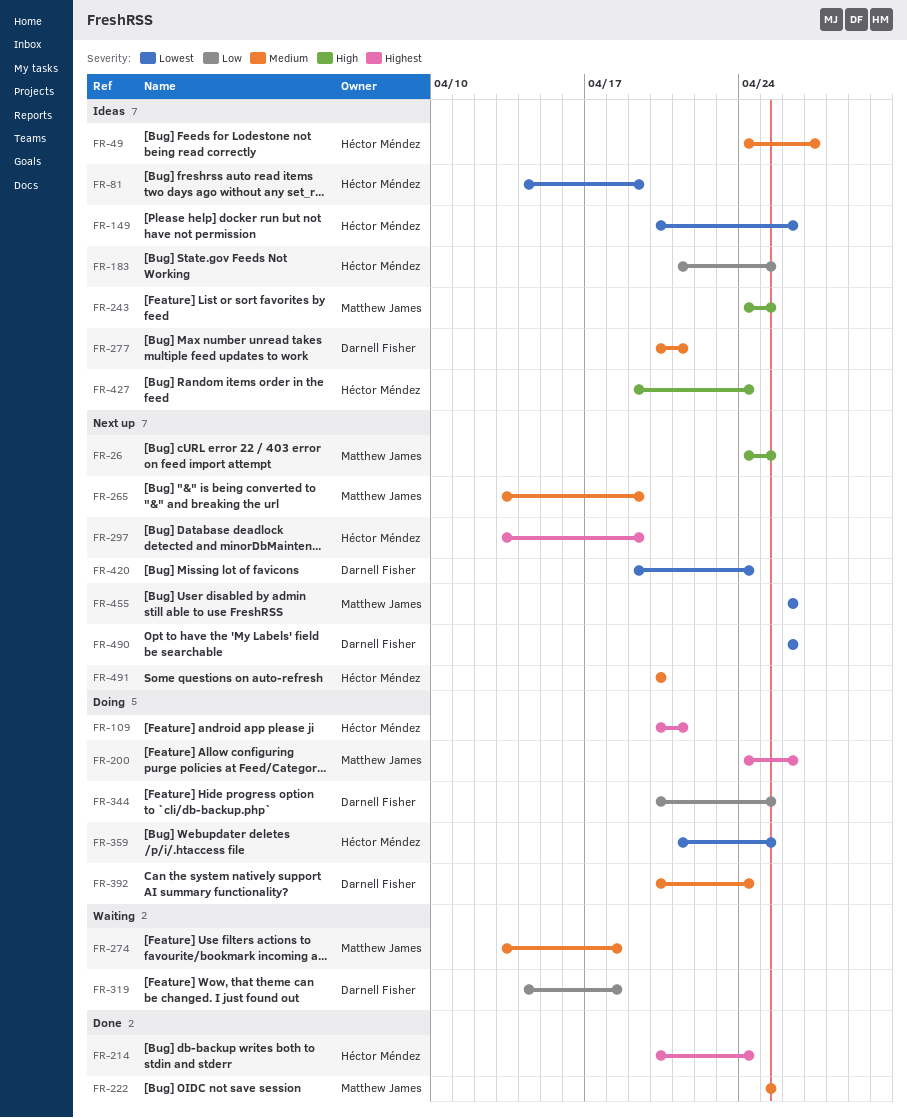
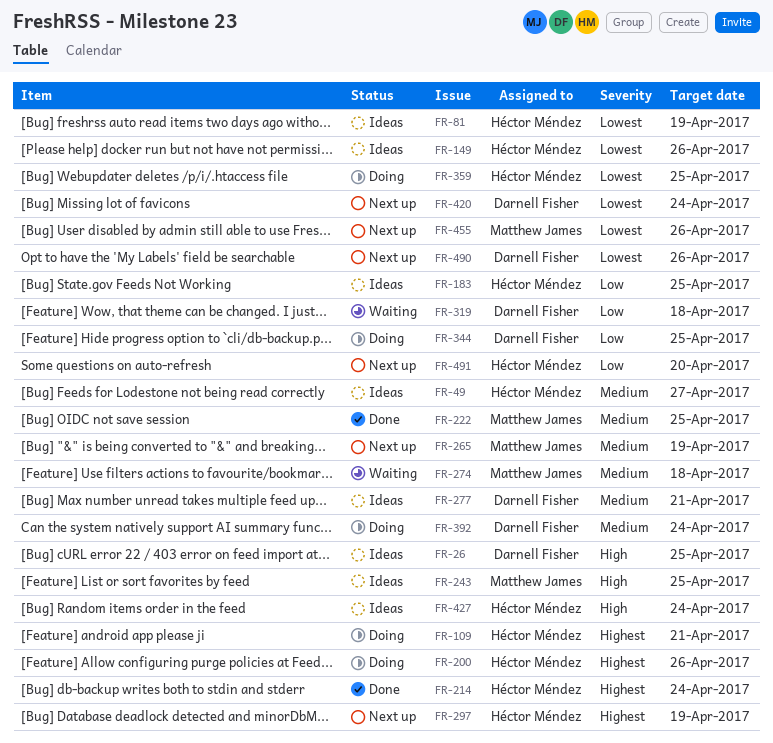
FR-26, status: Next up -> Ideas
FR-26, owner: Matthew James -> Darnell Fisher
FR-200, owner: Matthew James -> Héctor Méndez
FR-491, priority: Medium -> Low

